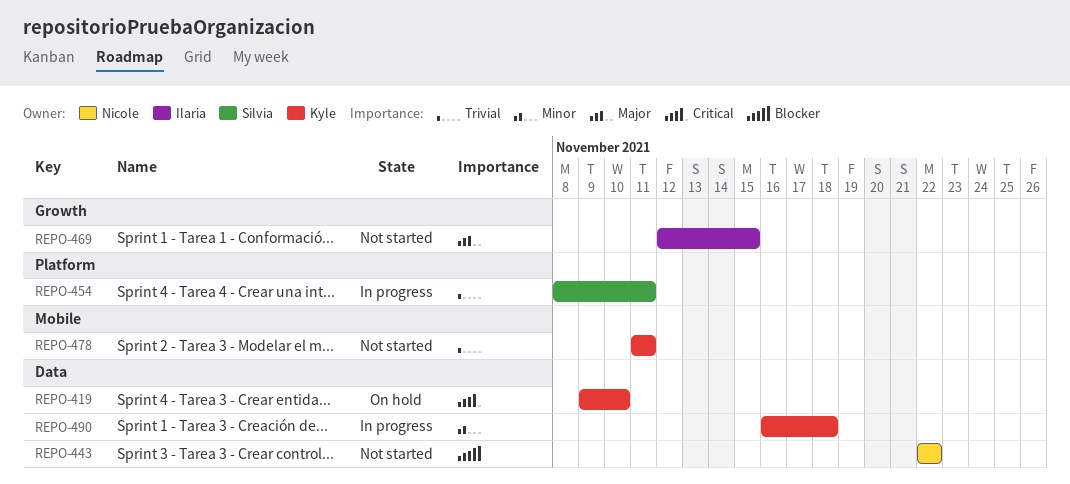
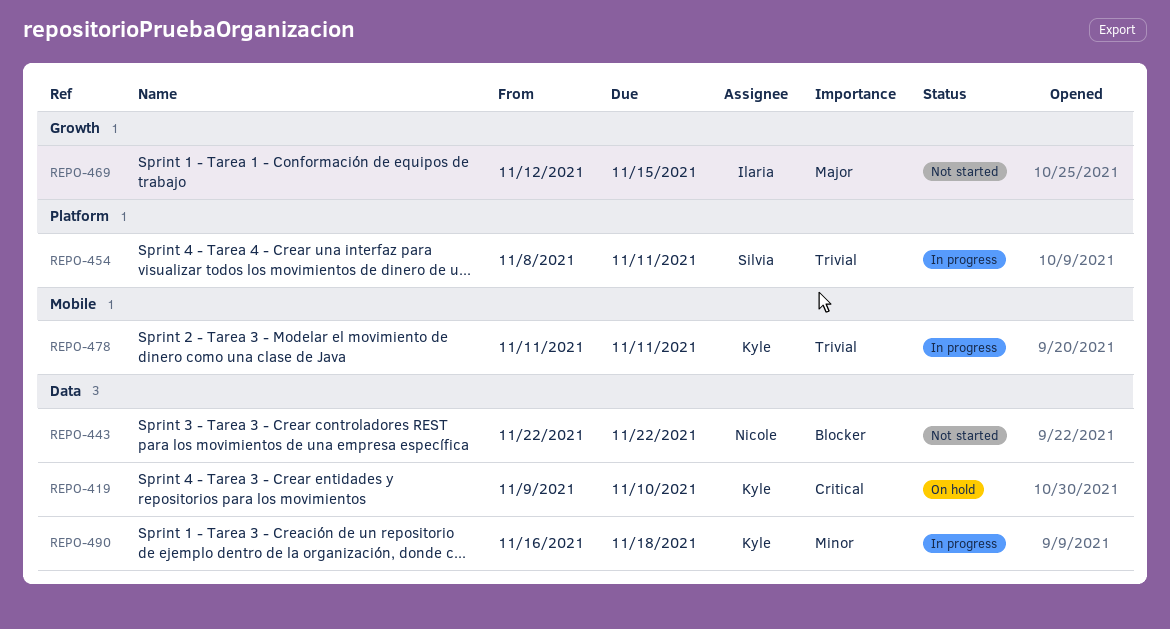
REPO-478, status: Not started -> In progress

